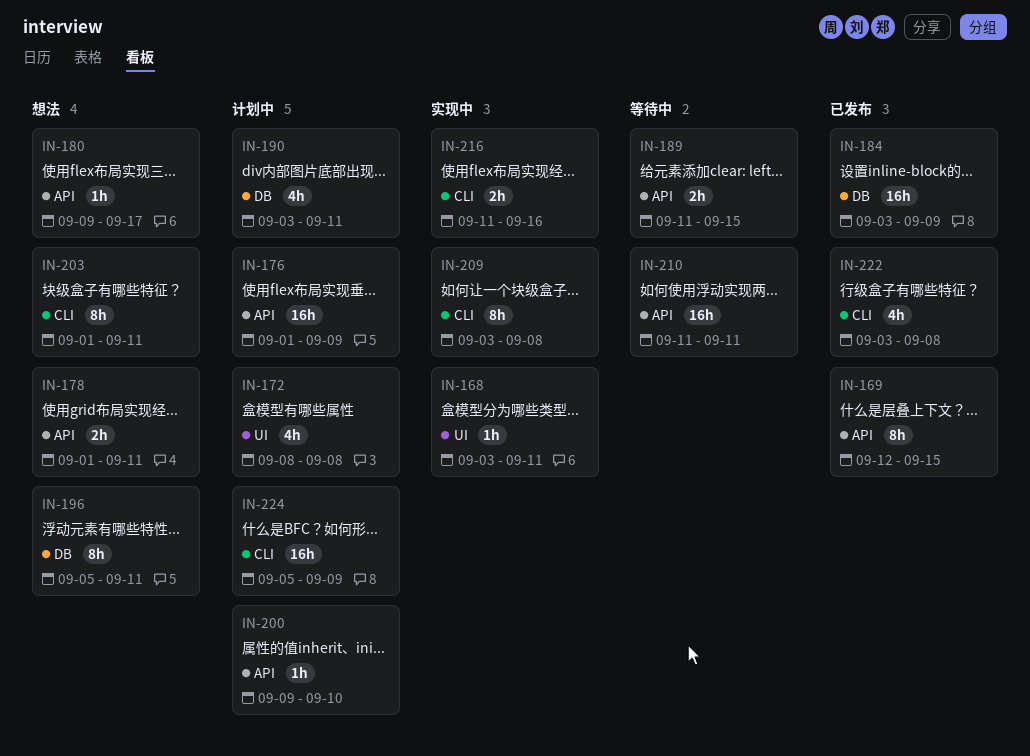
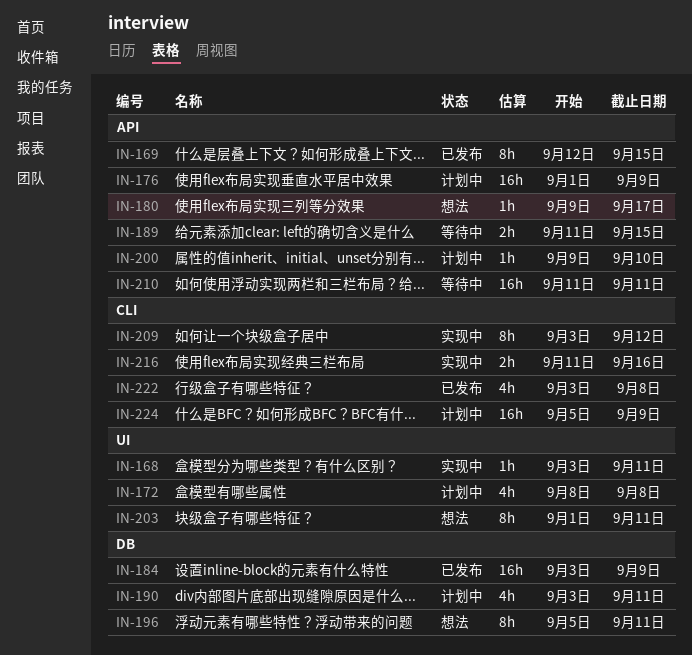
IN-178: present -> none
IN-203, label: CLI -> UI
IN-209, due: Sep 8 -> Sep 12

